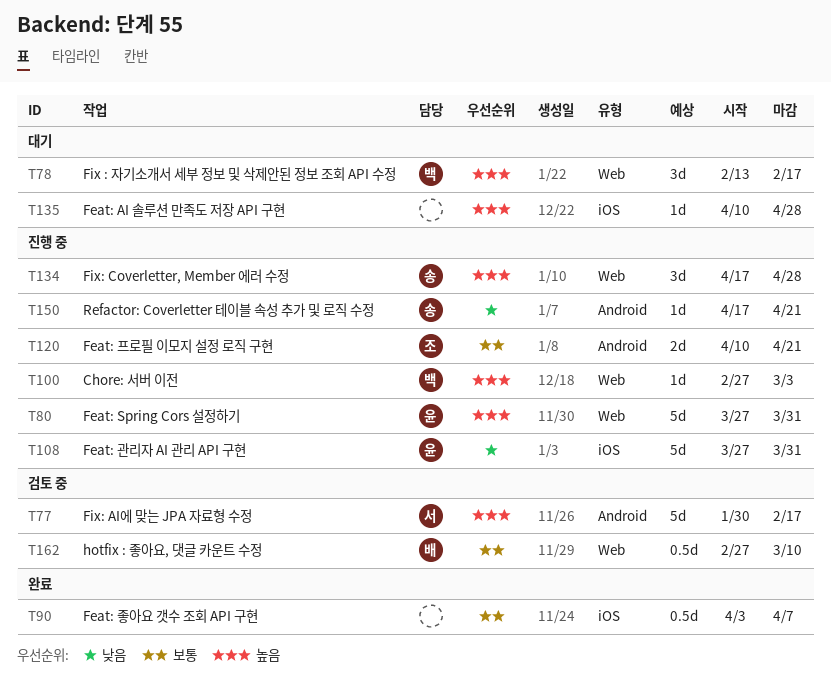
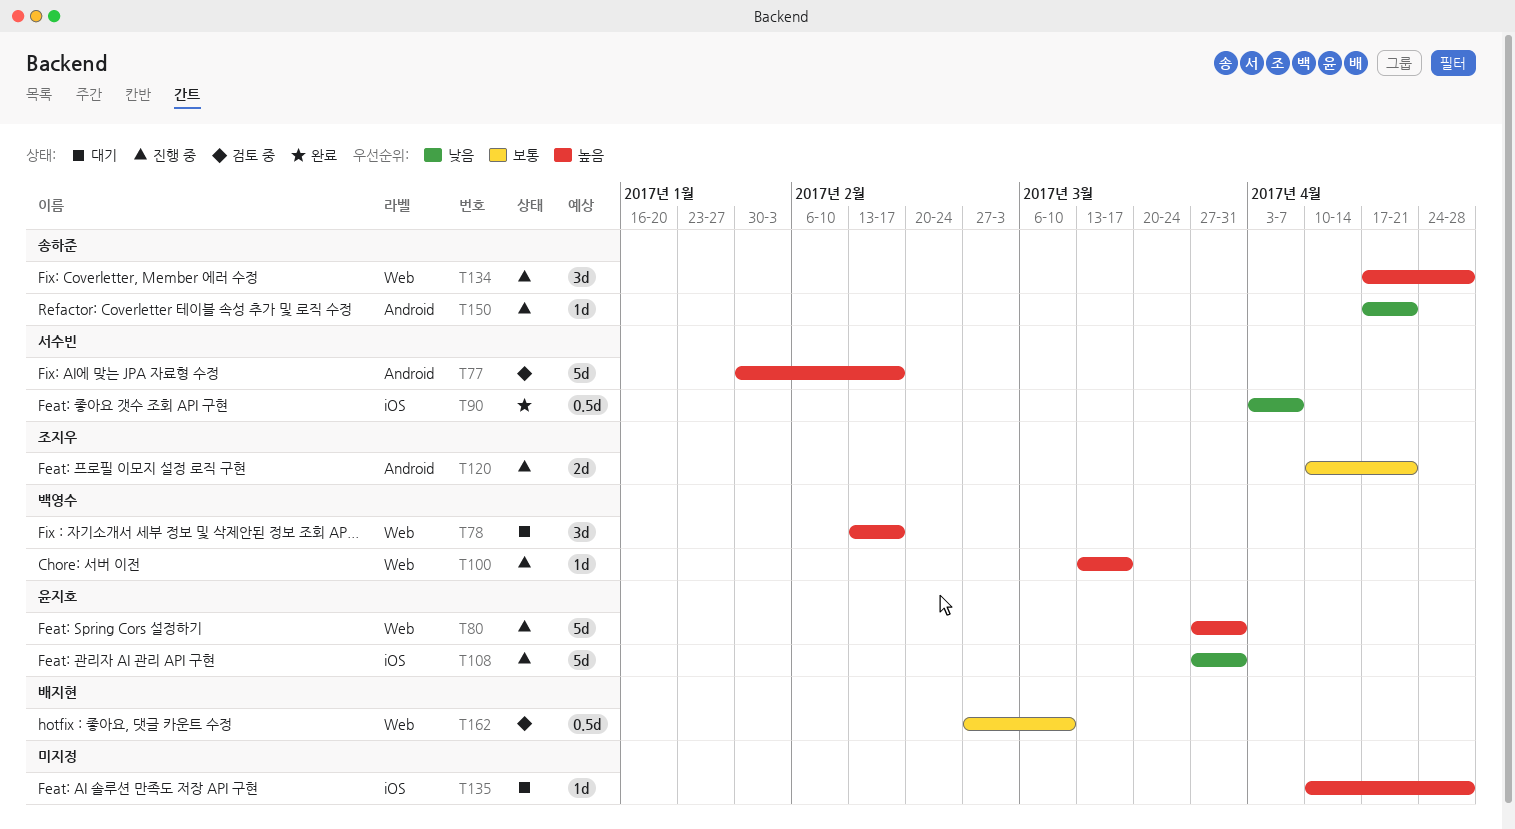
T90, owner: none -> 서수빈
T90, priority: 보통 -> 낮음
T100, start: Feb 27 -> Mar 13
T100, due: Mar 3 -> Mar 17

